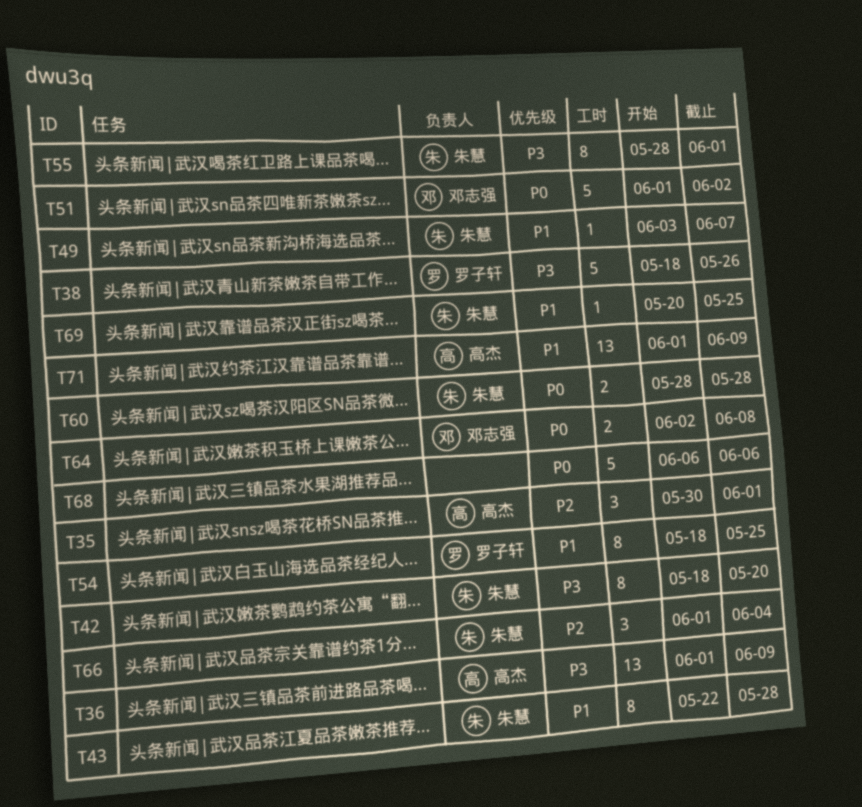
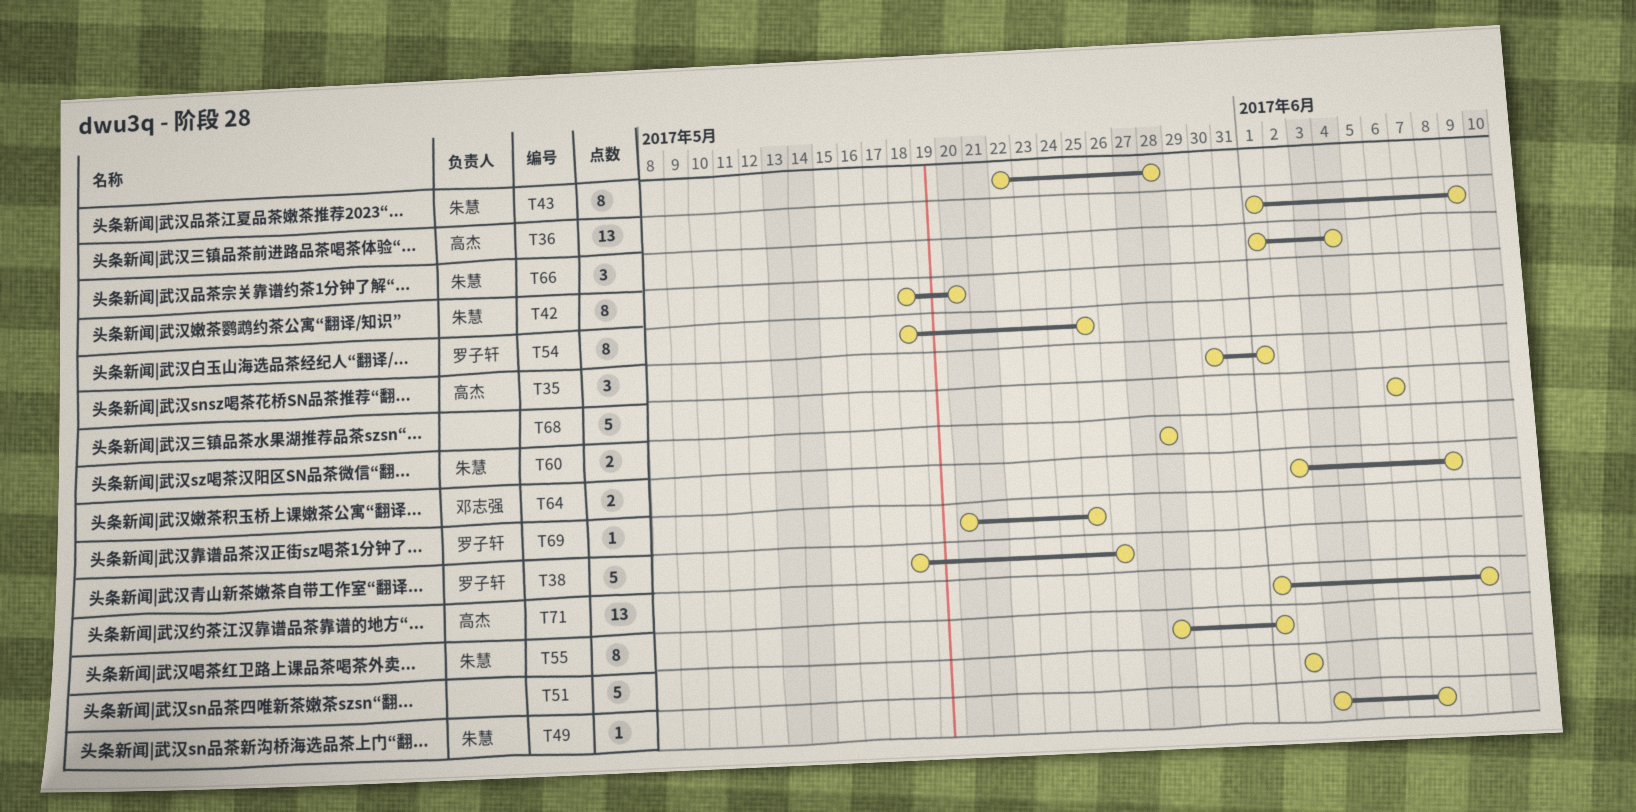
T51, owner: 邓志强 -> none
T51, start: Jun 1 -> Jun 2
T69, owner: 朱慧 -> 罗子轩

